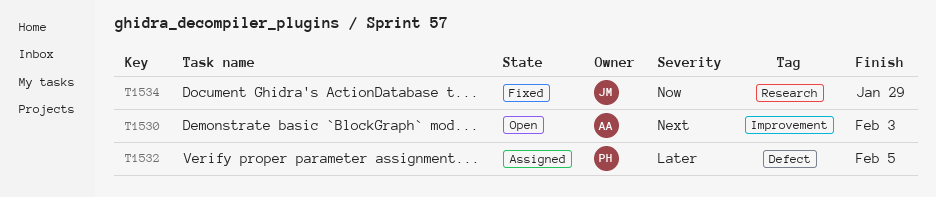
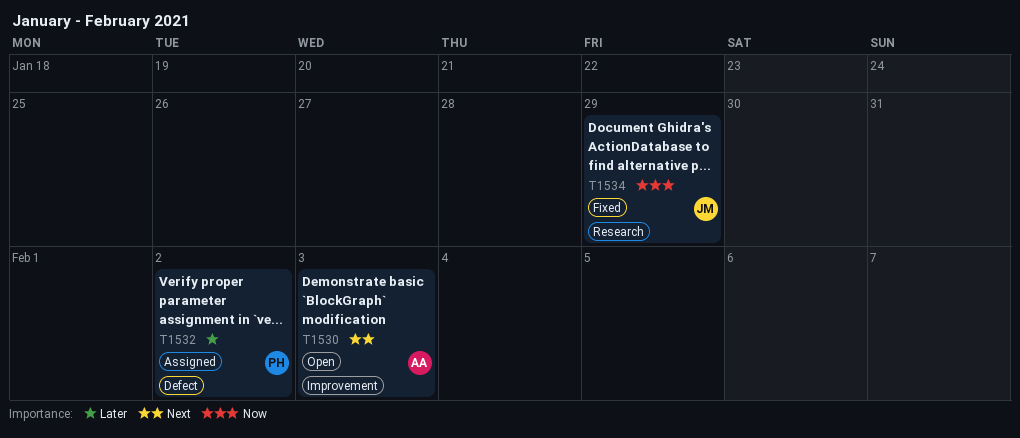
T1532, due: Feb 5 -> Feb 2

